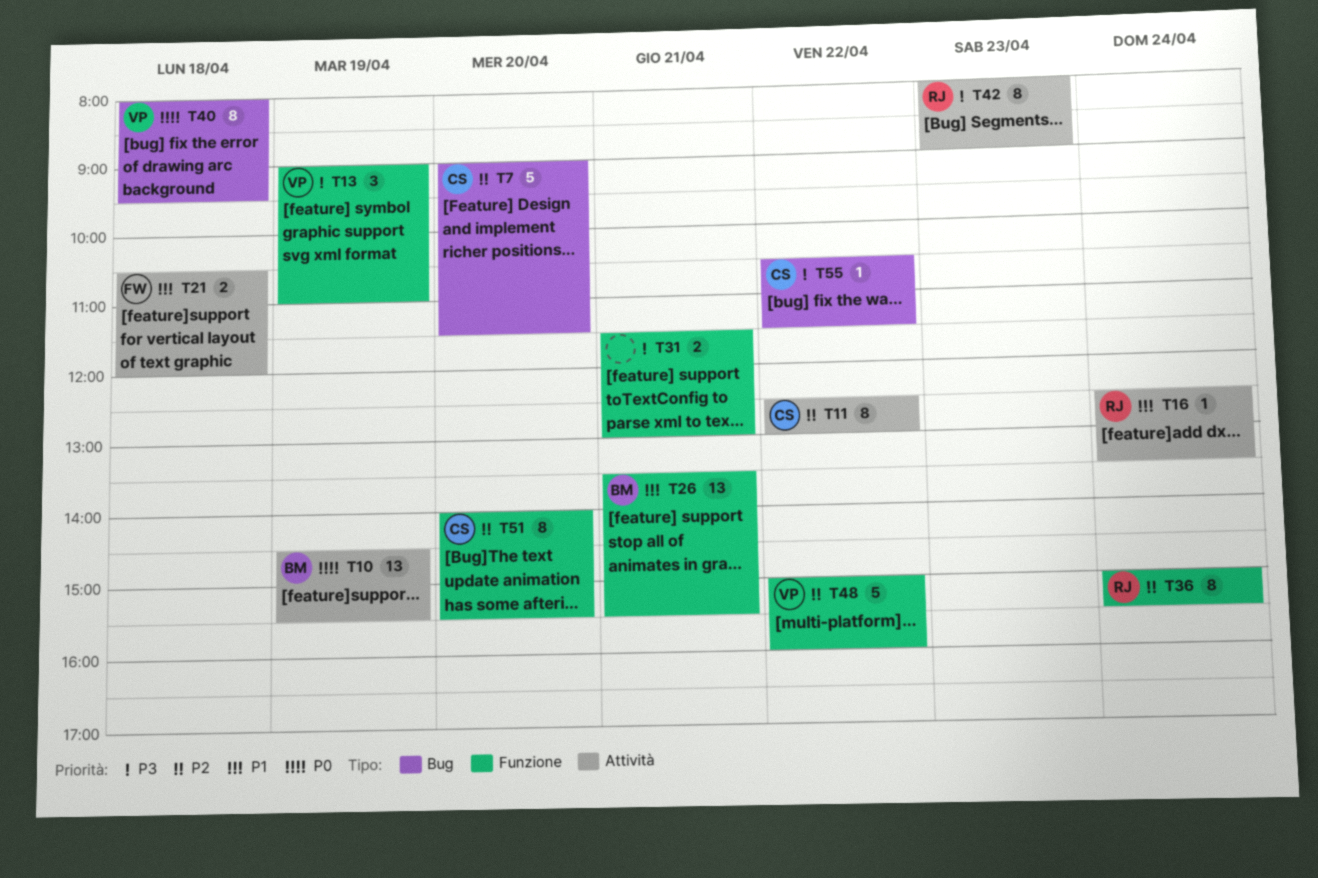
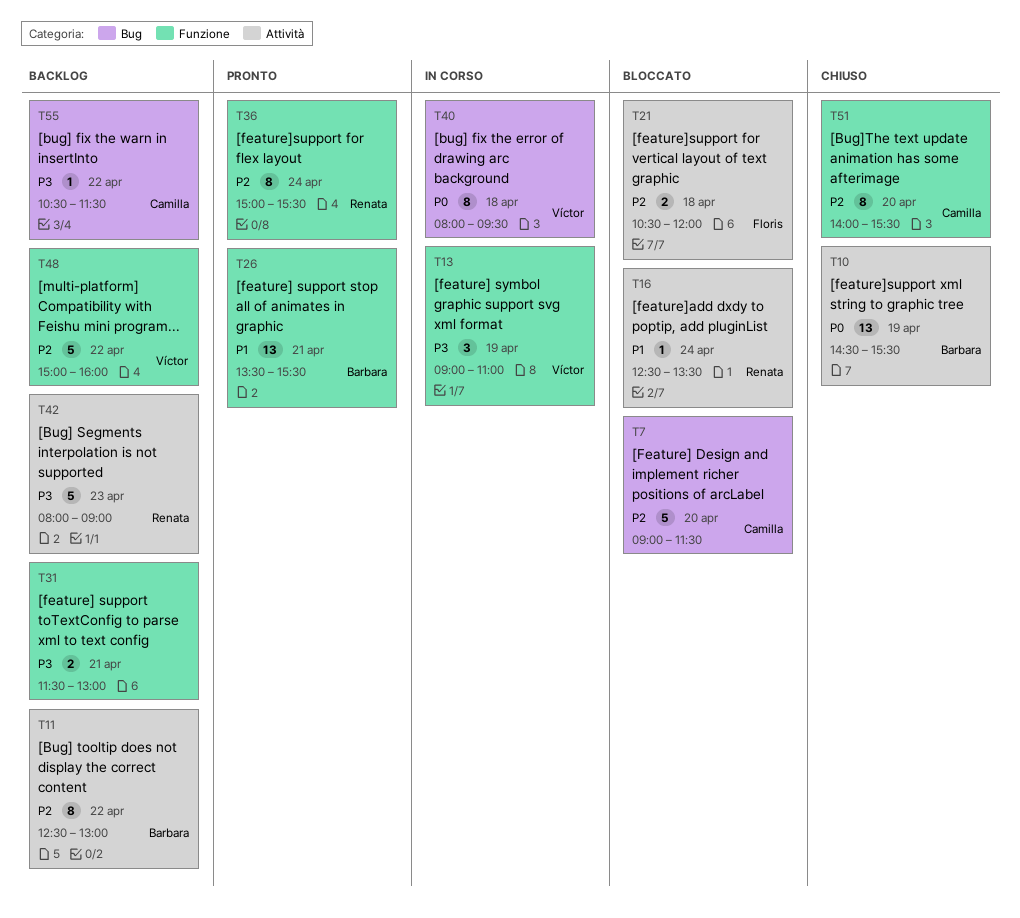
T11, owner: Camilla -> Barbara
T21, priority: P1 -> P2
T42, estimate: 8 -> 5

